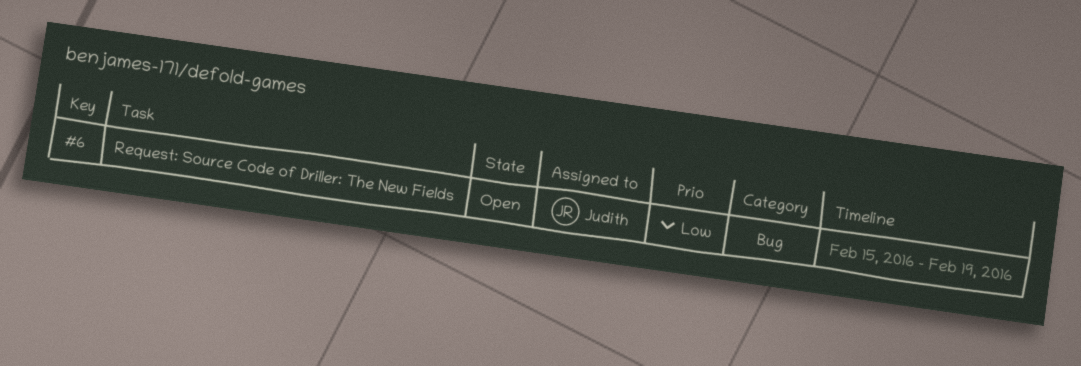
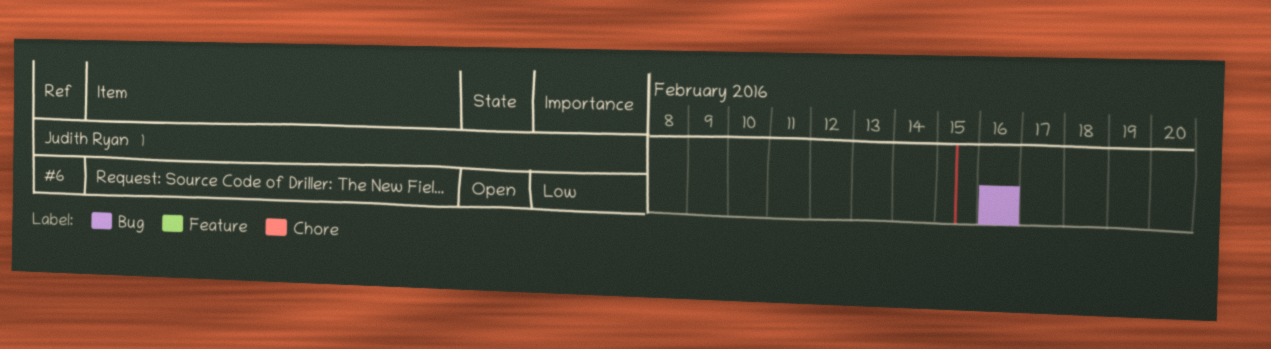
#6, start: Feb 15 -> Feb 16
#6, due: Feb 19 -> Feb 16

